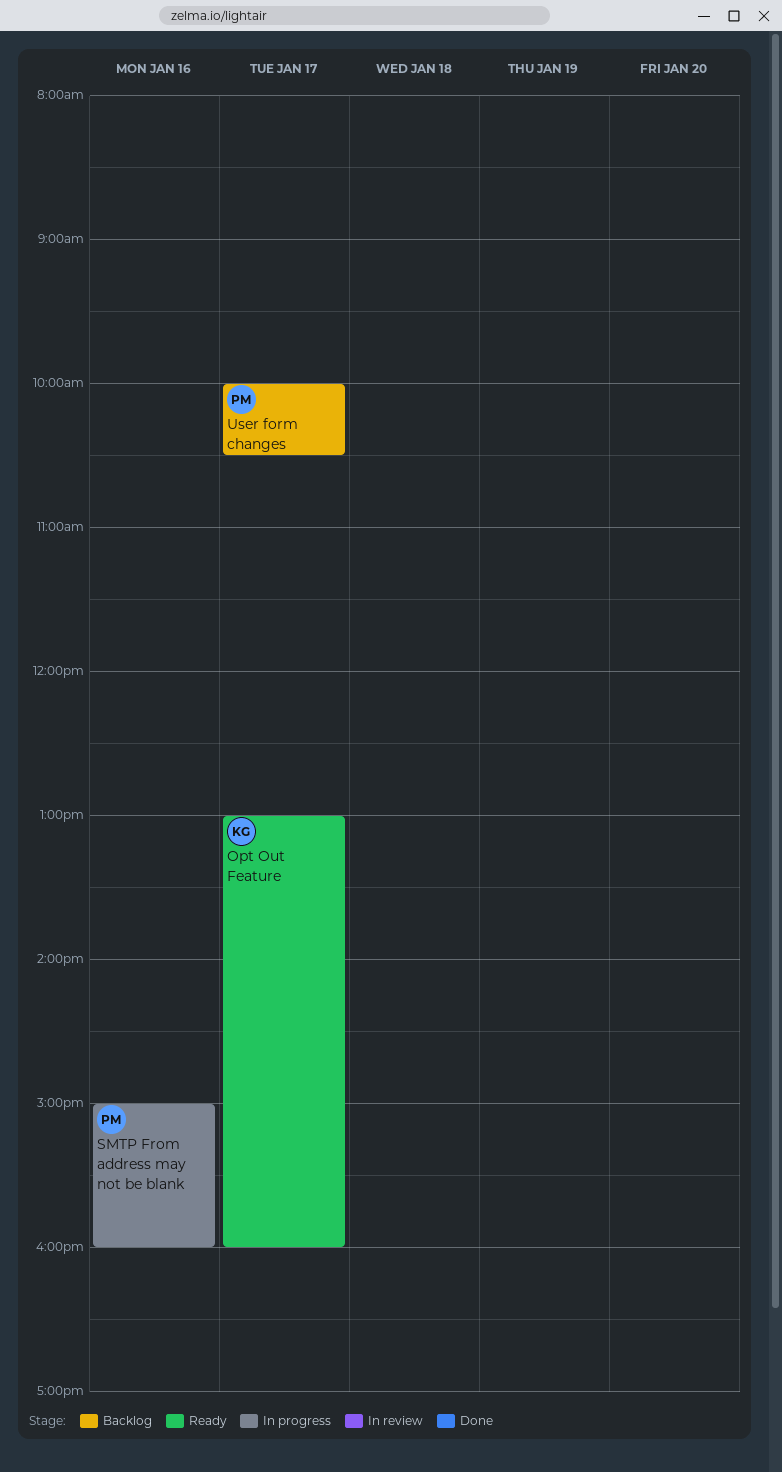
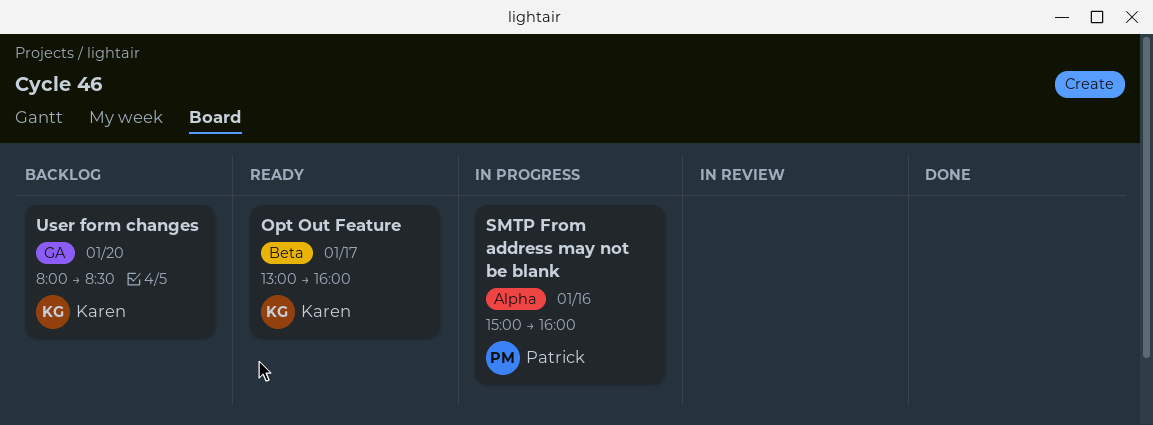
User form changes, owner: Patrick -> Karen
User form changes, day: Jan 17 -> Jan 20
User form changes, begins: 10:00 -> 08:00
User form changes, ends: 10:30 -> 08:30

